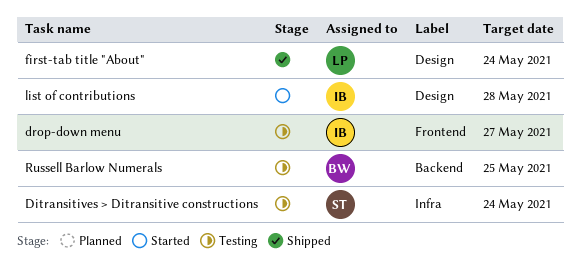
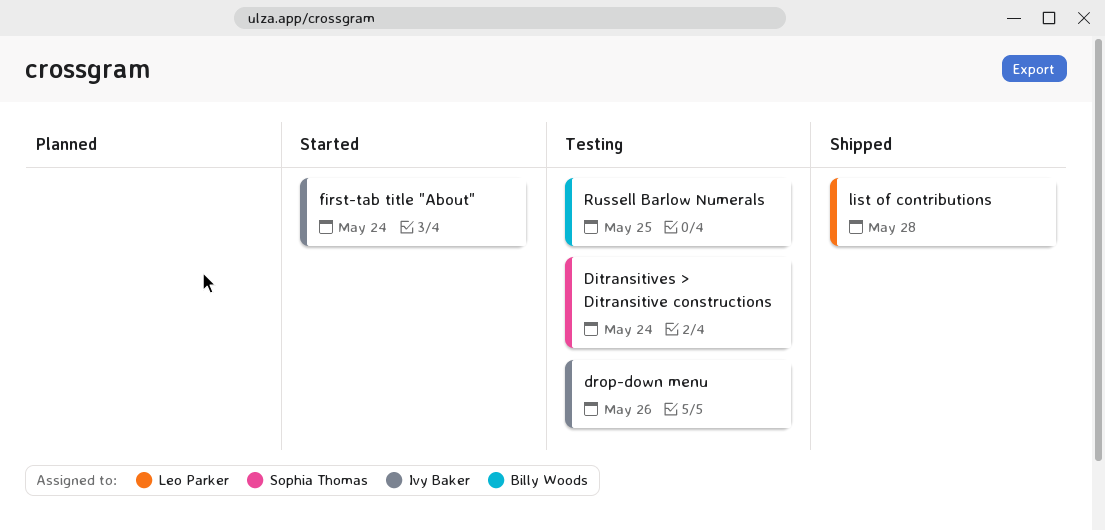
drop-down menu, due: May 27 -> May 26
first-tab title "About", status: Shipped -> Started
first-tab title "About", owner: Leo Parker -> Ivy Baker
list of contributions, status: Started -> Shipped
list of contributions, owner: Ivy Baker -> Leo Parker

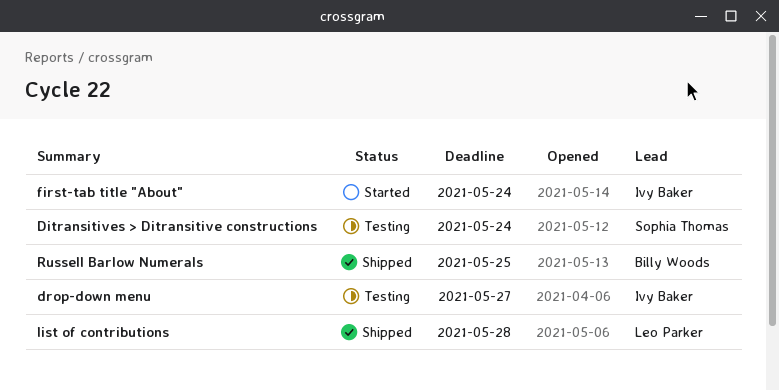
drop-down menu, due: May 26 -> May 27
Russell Barlow Numerals, status: Testing -> Shipped

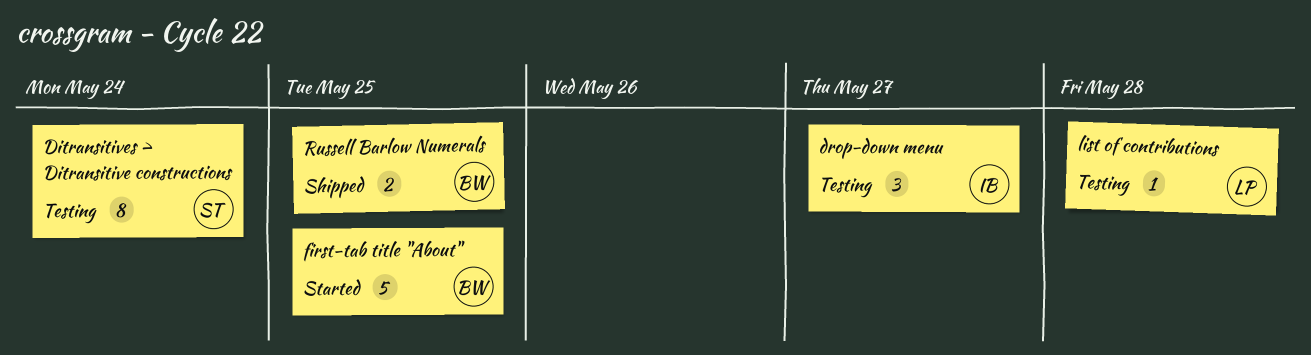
first-tab title "About", owner: Ivy Baker -> Billy Woods
first-tab title "About", due: May 24 -> May 25
list of contributions, status: Shipped -> Testing

